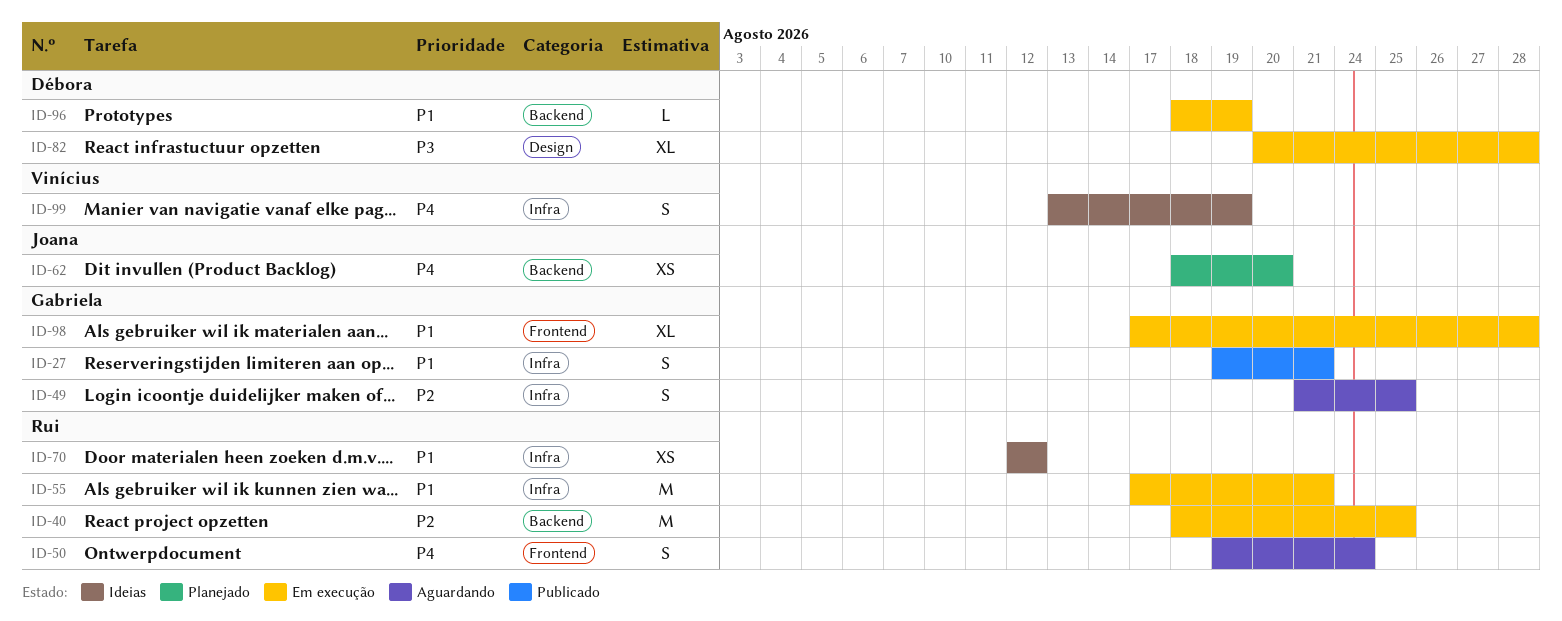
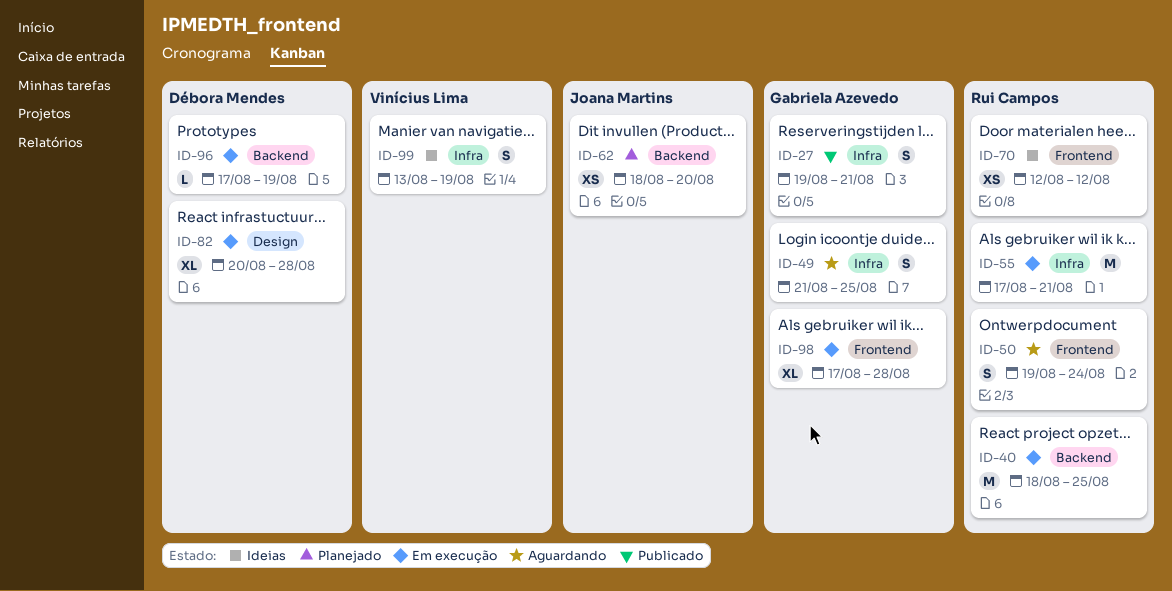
ID-70, label: Infra -> Frontend
ID-96, start: Aug 18 -> Aug 17

